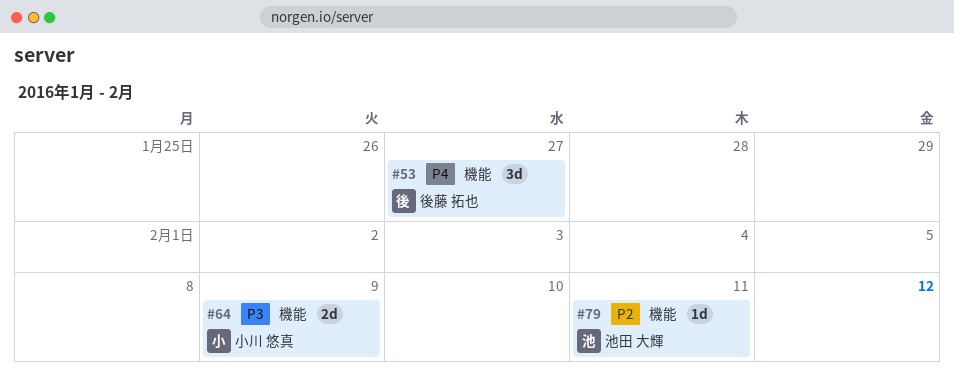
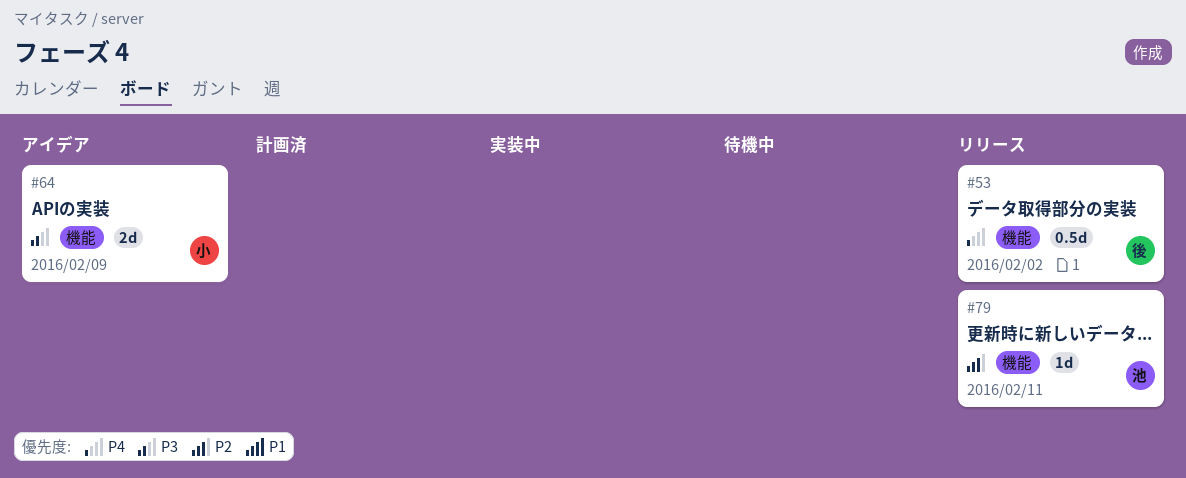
#53, estimate: 3d -> 0.5d
#53, due: Jan 27 -> Feb 2

